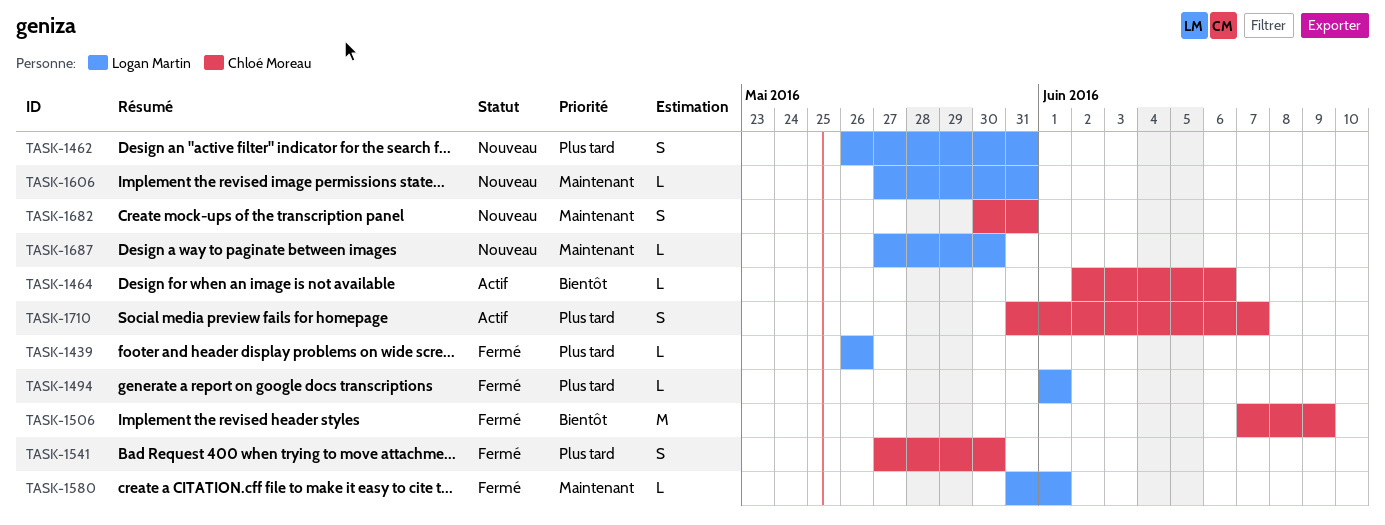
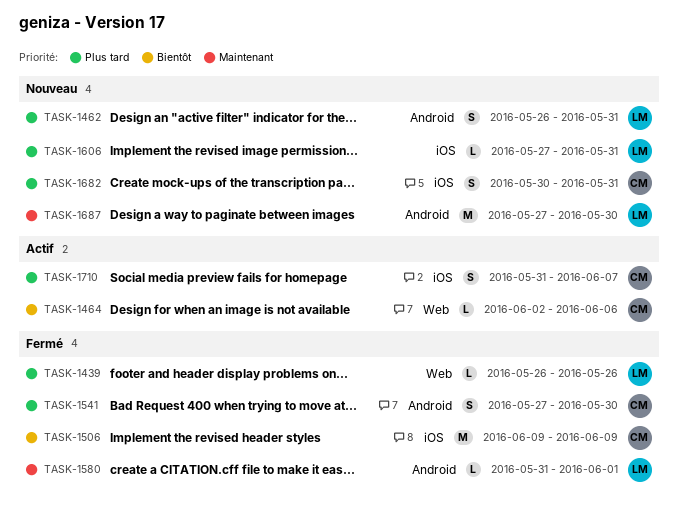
TASK-1494: present -> none
TASK-1506, start: Jun 7 -> Jun 9
TASK-1606, priority: Maintenant -> Plus tard
TASK-1682, priority: Maintenant -> Plus tard
TASK-1687, estimate: L -> M

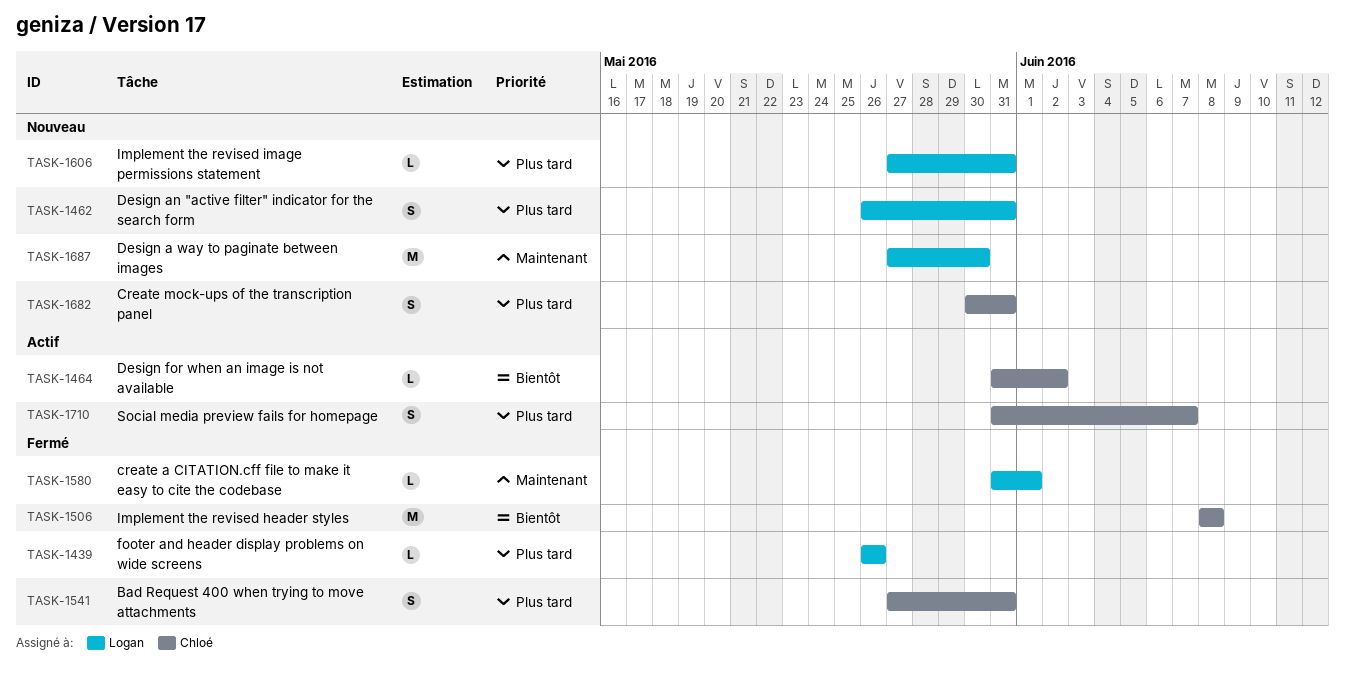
TASK-1464, start: Jun 2 -> May 31
TASK-1464, due: Jun 6 -> Jun 2
TASK-1506, start: Jun 9 -> Jun 8
TASK-1506, due: Jun 9 -> Jun 8
TASK-1541, due: May 30 -> May 31

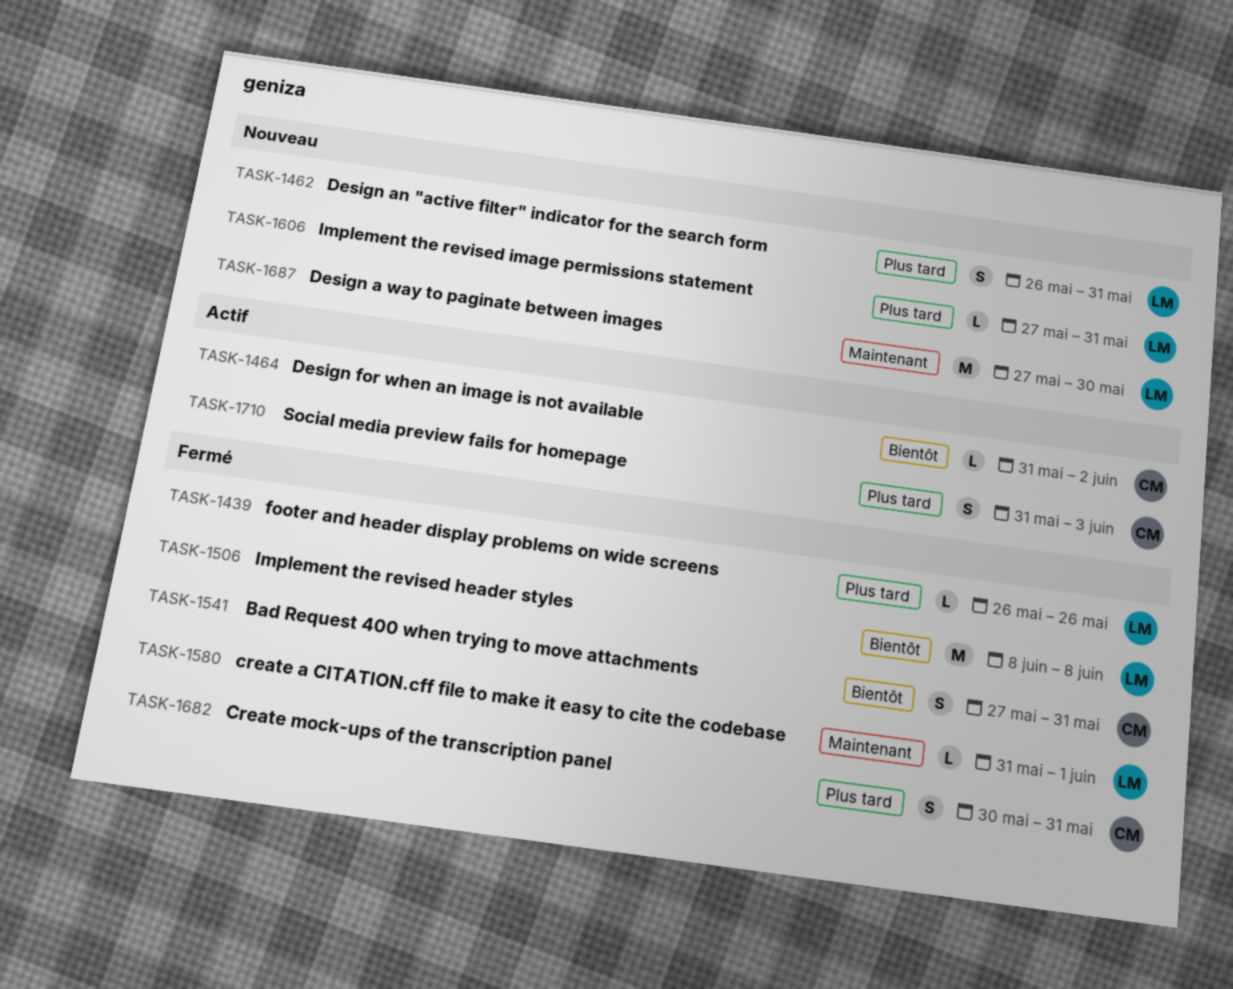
TASK-1506, owner: Chloé -> Logan
TASK-1541, priority: Plus tard -> Bientôt
TASK-1682, status: Nouveau -> Fermé
TASK-1710, due: Jun 7 -> Jun 3

